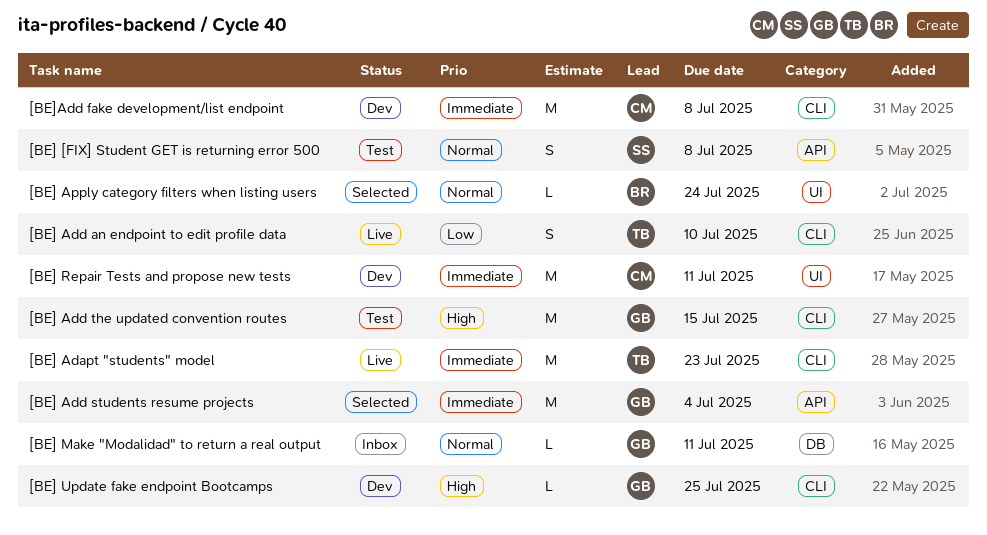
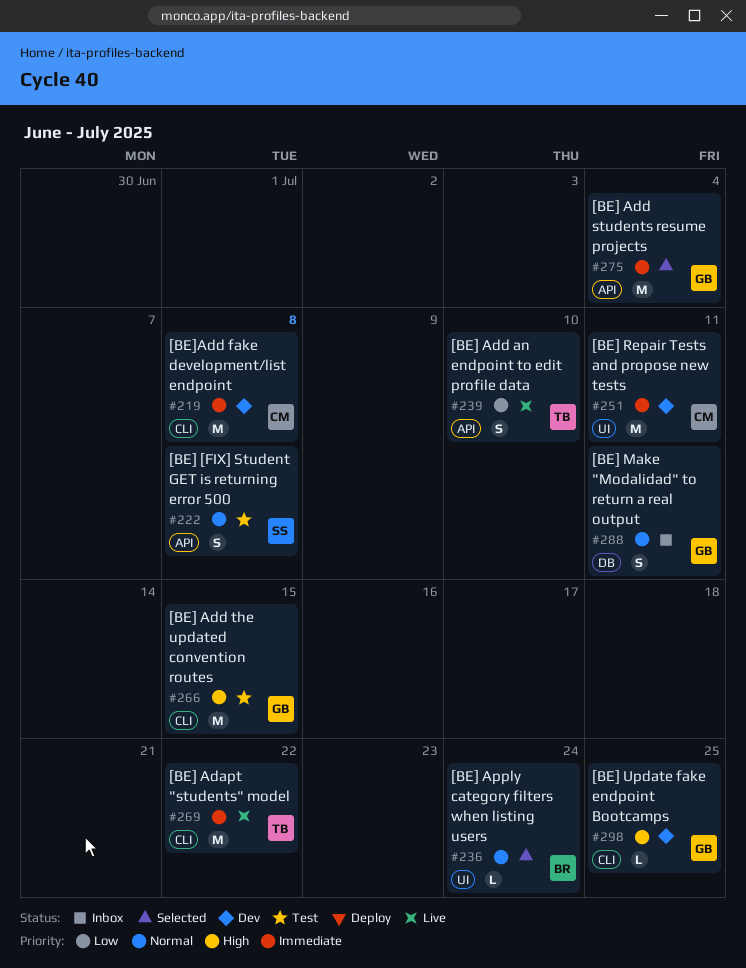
[BE] Adapt "students" model, due: Jul 23 -> Jul 22
[BE] Add an endpoint to edit profile data, label: CLI -> API
[BE] Make "Modalidad" to return a real output, estimate: L -> S

